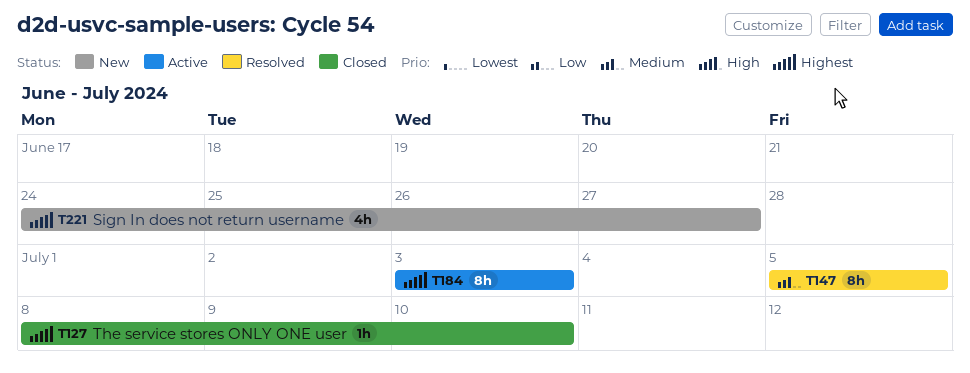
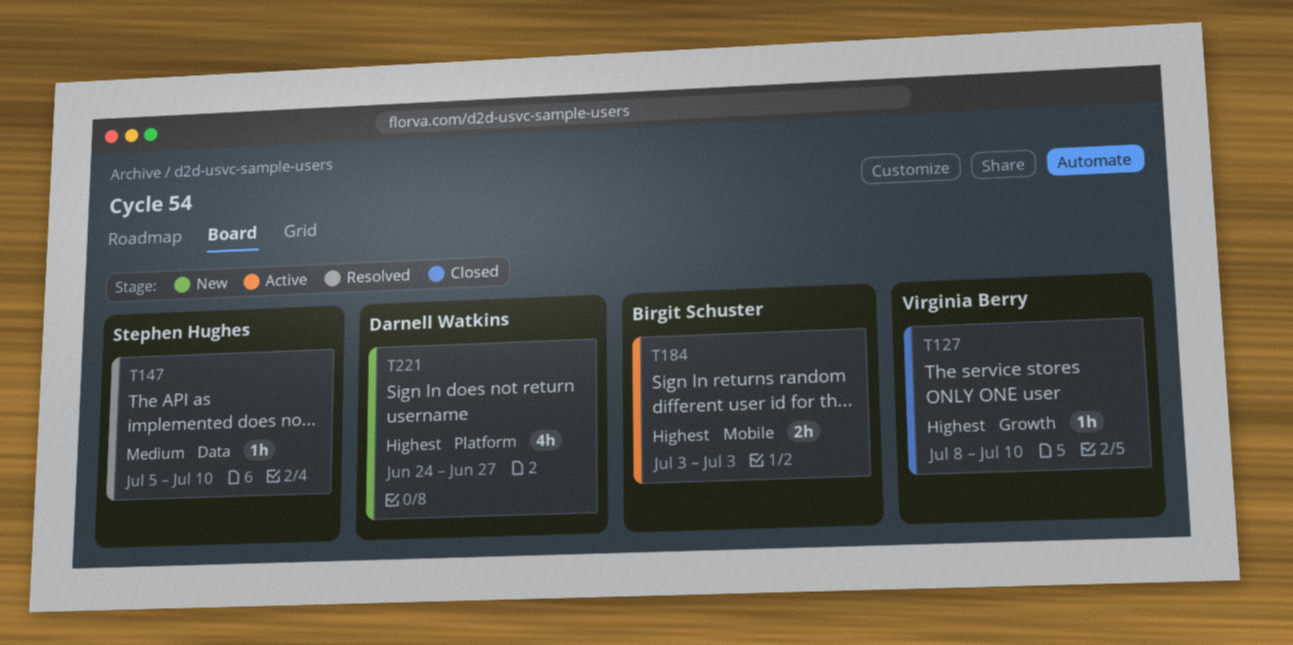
T147, estimate: 8h -> 1h
T147, due: Jul 5 -> Jul 10
T184, estimate: 8h -> 2h

